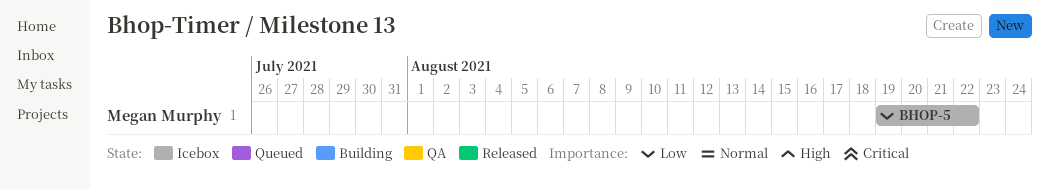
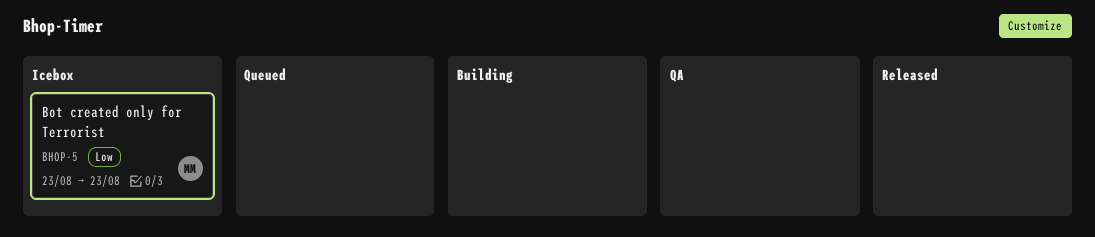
BHOP-5, start: Aug 19 -> Aug 23
BHOP-5, due: Aug 22 -> Aug 23

